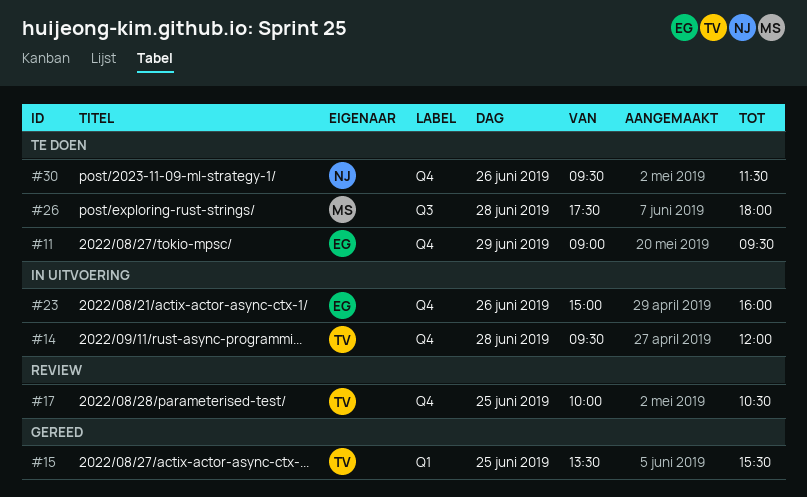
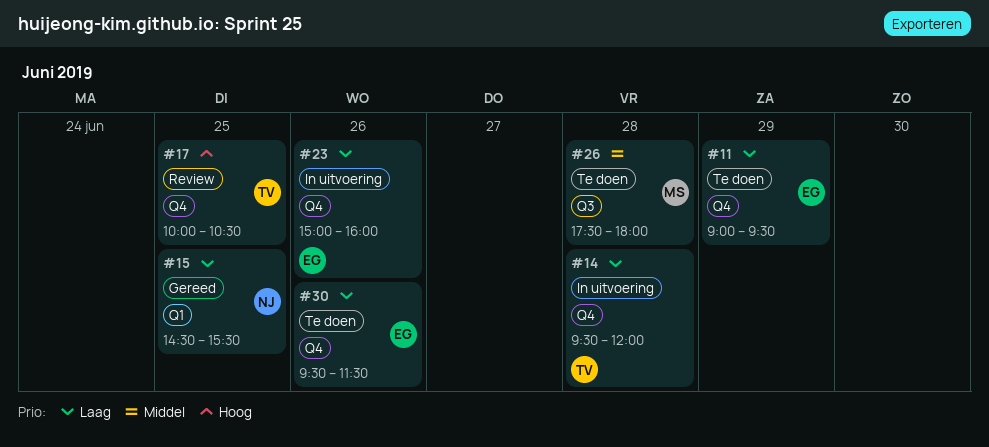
#15, owner: TV -> NJ
#15, begins: 13:30 -> 14:30
#30, owner: NJ -> EG

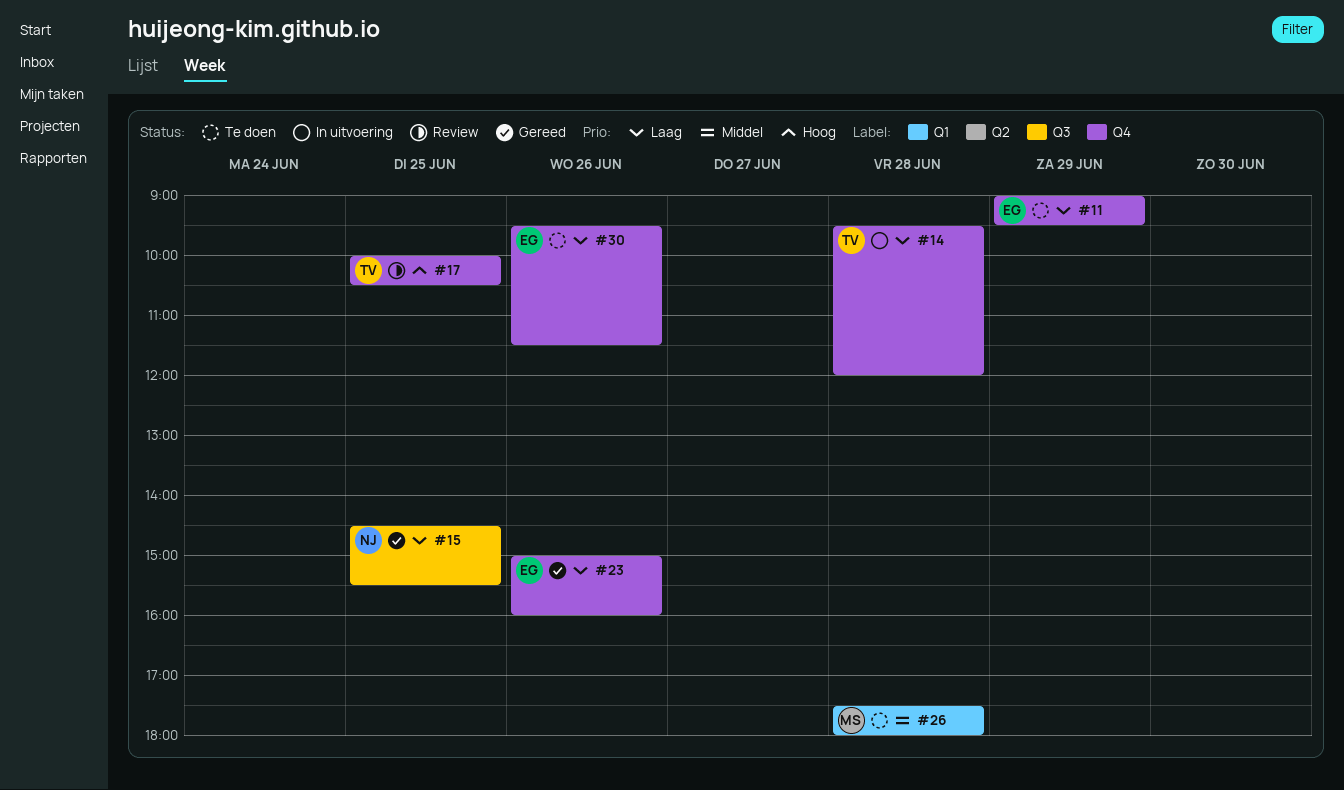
#15, label: Q1 -> Q3
#23, status: In uitvoering -> Gereed
#26, label: Q3 -> Q1

